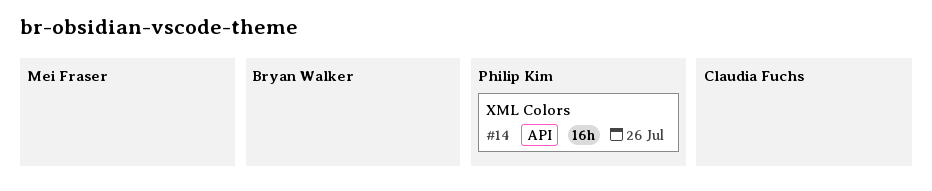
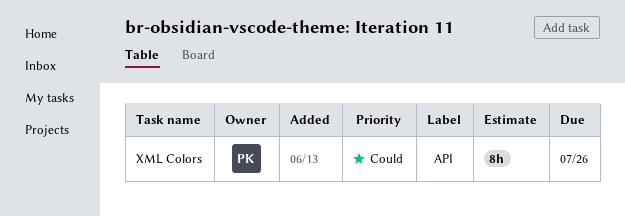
XML Colors, estimate: 16h -> 8h

